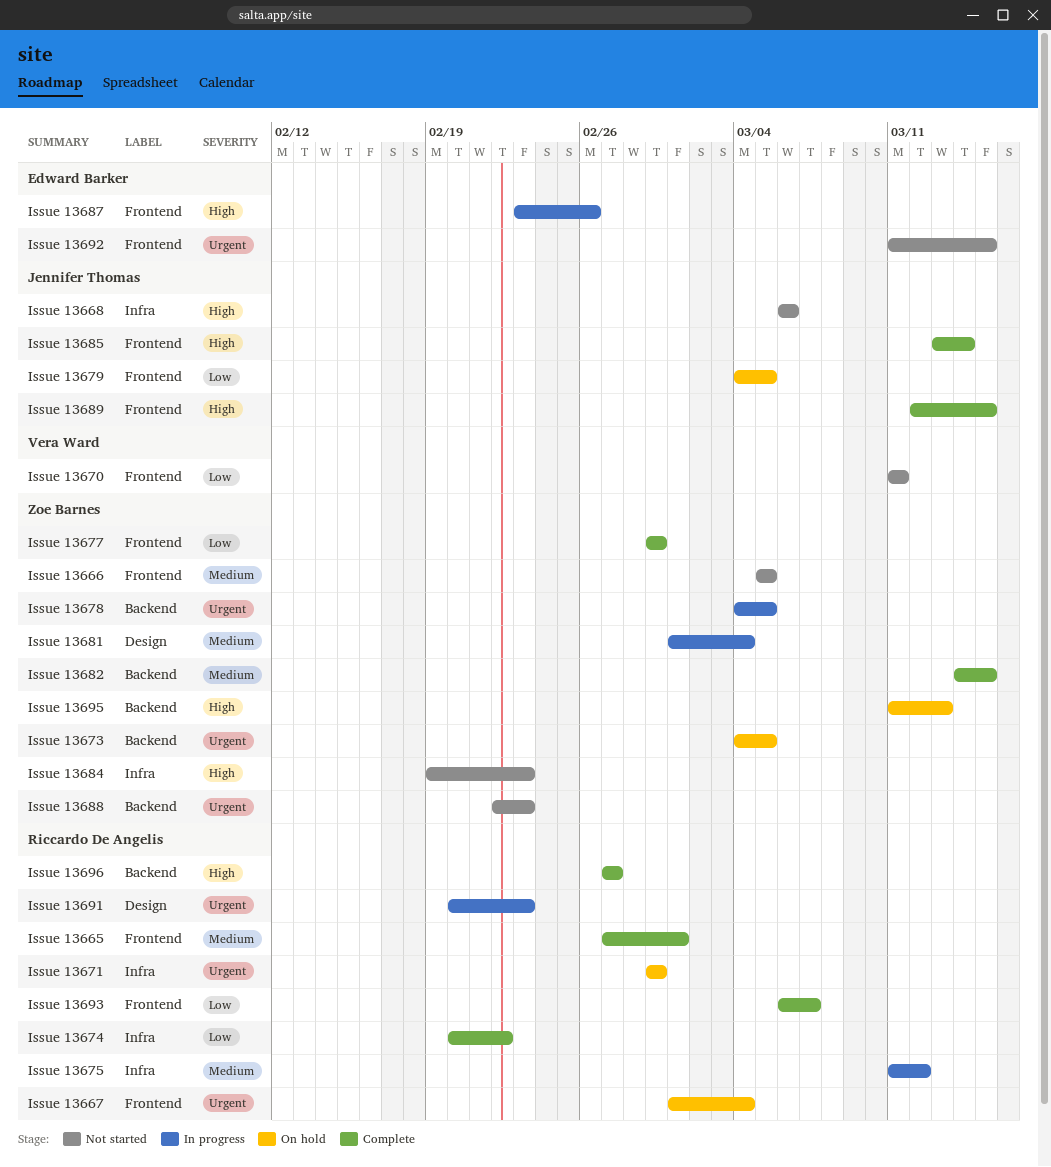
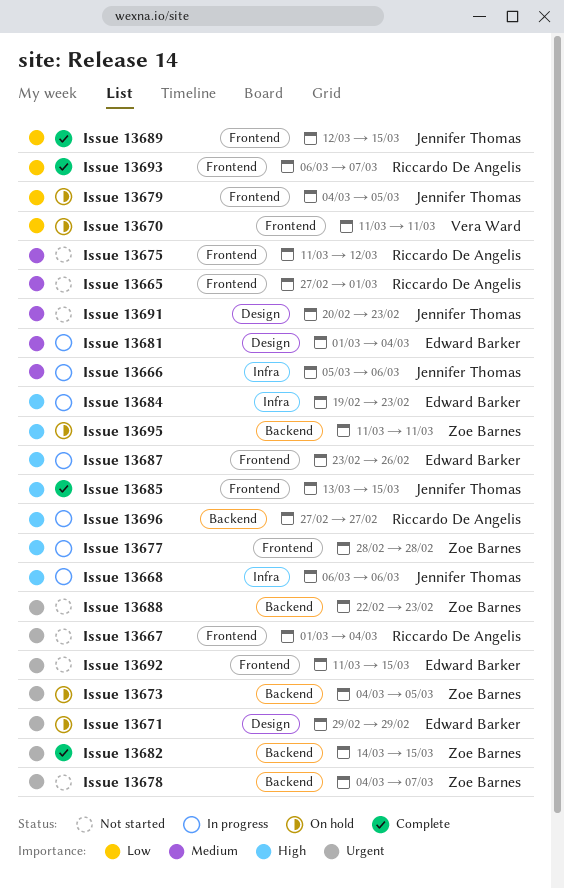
Issue 13665, status: Complete -> Not started
Issue 13666, status: Not started -> In progress
Issue 13666, owner: Zoe Barnes -> Jennifer Thomas
Issue 13666, label: Frontend -> Infra
Issue 13666, due: Mar 5 -> Mar 6
Issue 13667, status: On hold -> Not started
Issue 13668, status: Not started -> In progress
Issue 13670, status: Not started -> On hold
Issue 13671, owner: Riccardo De Angelis -> Edward Barker
Issue 13671, label: Infra -> Design
Issue 13674: present -> none
Issue 13675, status: In progress -> Not started
Issue 13675, label: Infra -> Frontend
Issue 13677, status: Complete -> In progress
Issue 13677, priority: Low -> High
Issue 13677, start: Feb 29 -> Feb 28
Issue 13677, due: Feb 29 -> Feb 28
Issue 13678, status: In progress -> Not started
Issue 13678, due: Mar 5 -> Mar 7
Issue 13681, owner: Zoe Barnes -> Edward Barker
Issue 13682, priority: Medium -> Urgent
Issue 13684, status: Not started -> In progress
Issue 13684, owner: Zoe Barnes -> Edward Barker
Issue 13685, due: Mar 14 -> Mar 15
Issue 13689, priority: High -> Low
Issue 13691, status: In progress -> Not started
Issue 13691, owner: Riccardo De Angelis -> Jennifer Thomas
Issue 13691, priority: Urgent -> Medium
Issue 13695, due: Mar 13 -> Mar 11
Issue 13696, status: Complete -> In progress

